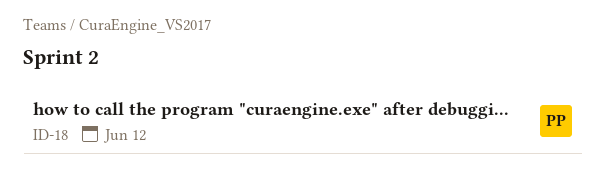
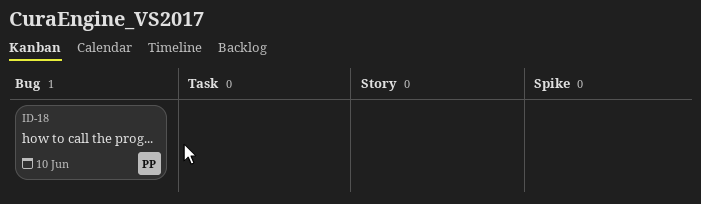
ID-18, due: Jun 12 -> Jun 10

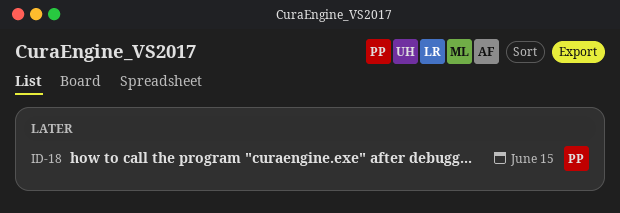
ID-18, due: Jun 10 -> Jun 15

